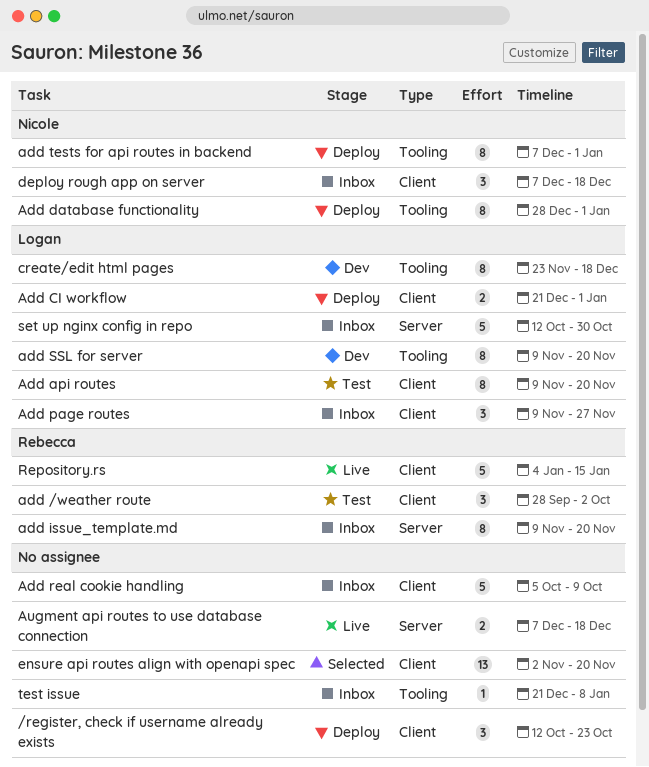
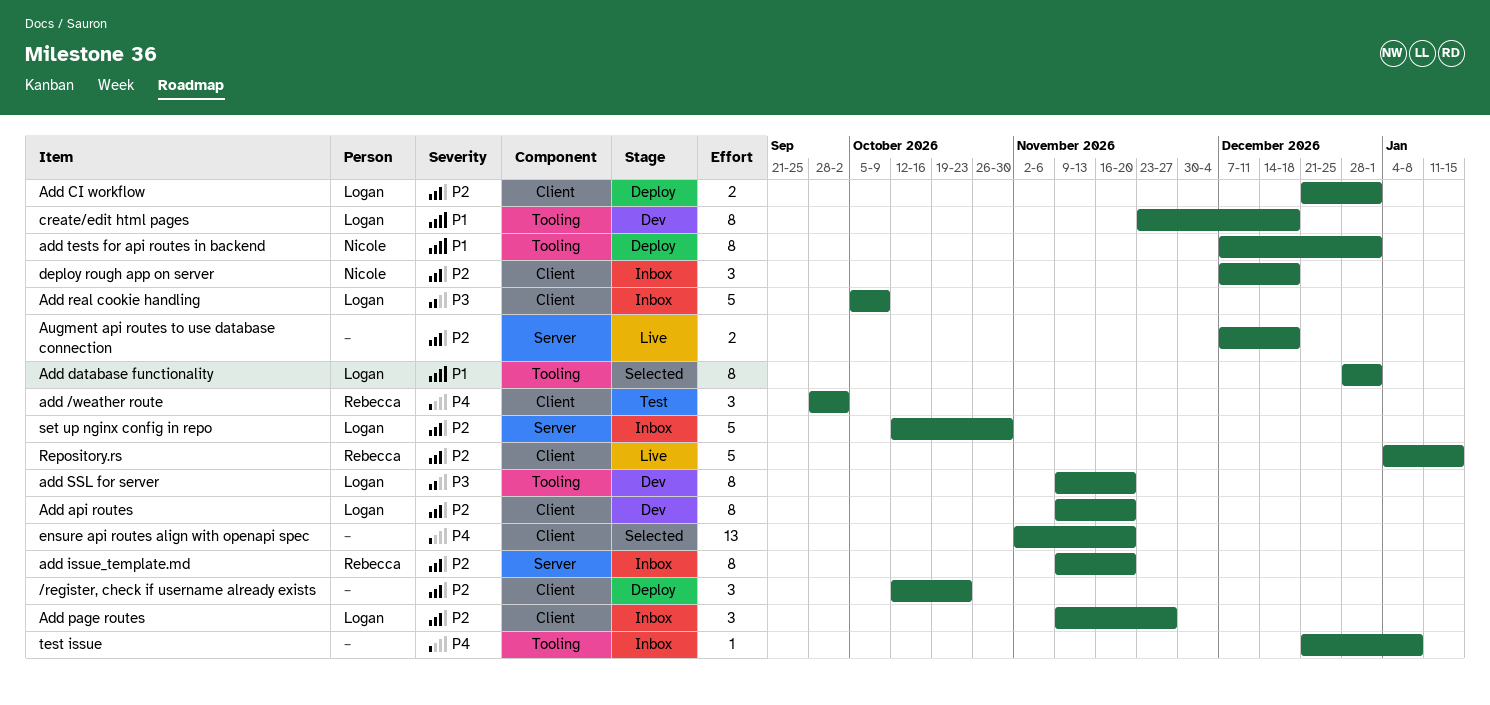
Add api routes, status: Test -> Dev
Add database functionality, status: Deploy -> Selected
Add database functionality, owner: Nicole -> Logan
Add real cookie handling, owner: none -> Logan

